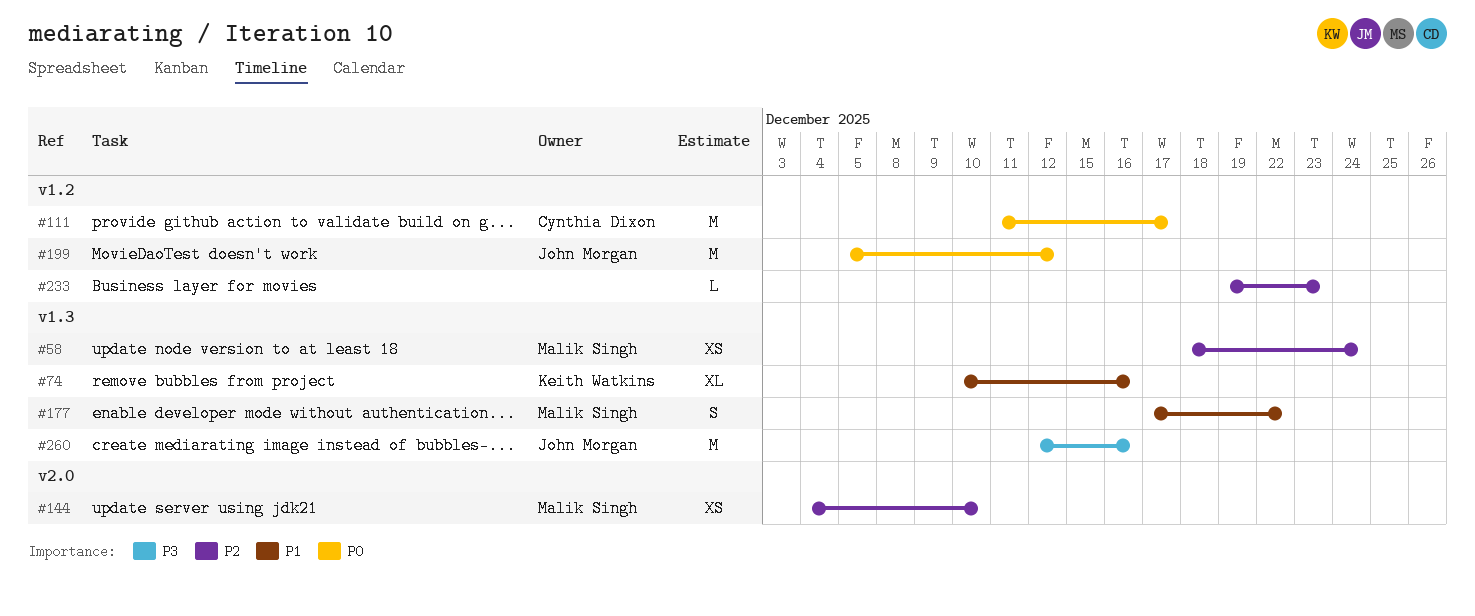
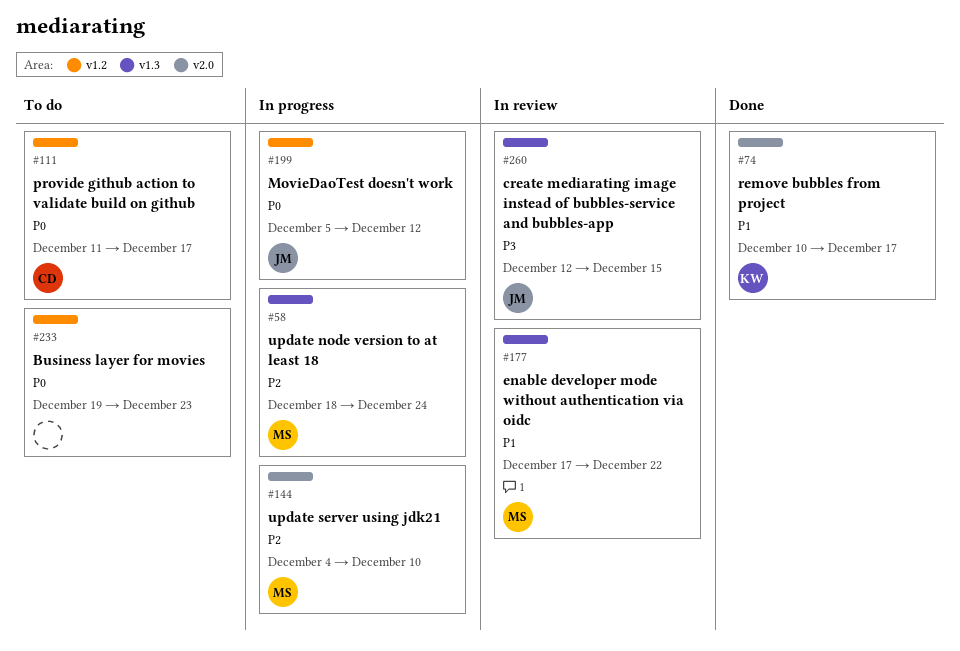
#74, label: v1.3 -> v2.0
#74, due: Dec 16 -> Dec 17
#233, priority: P2 -> P0
#260, due: Dec 16 -> Dec 15

